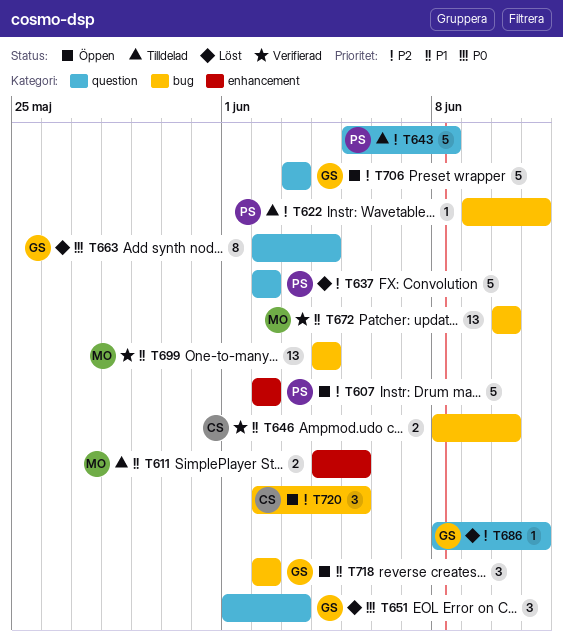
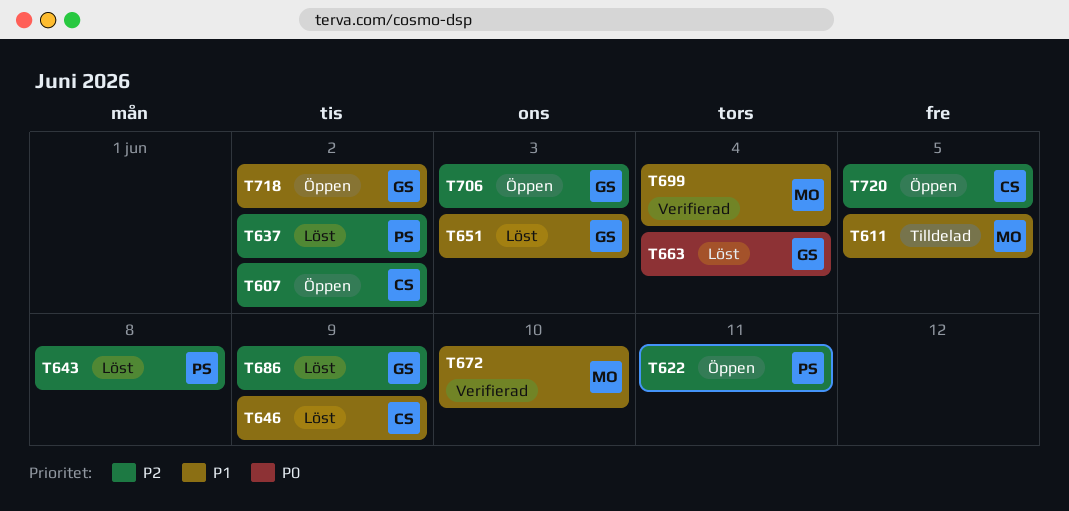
T607, owner: PS -> CS
T622, status: Tilldelad -> Öppen
T643, status: Tilldelad -> Löst
T646, status: Verifierad -> Löst
T646, due: Jun 10 -> Jun 9
T651, priority: P0 -> P1
T686, due: Jun 11 -> Jun 9

